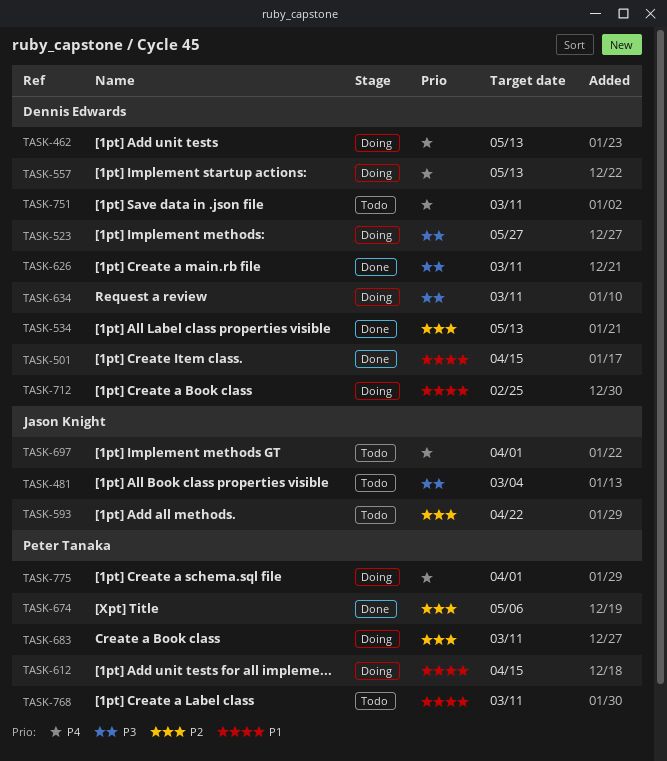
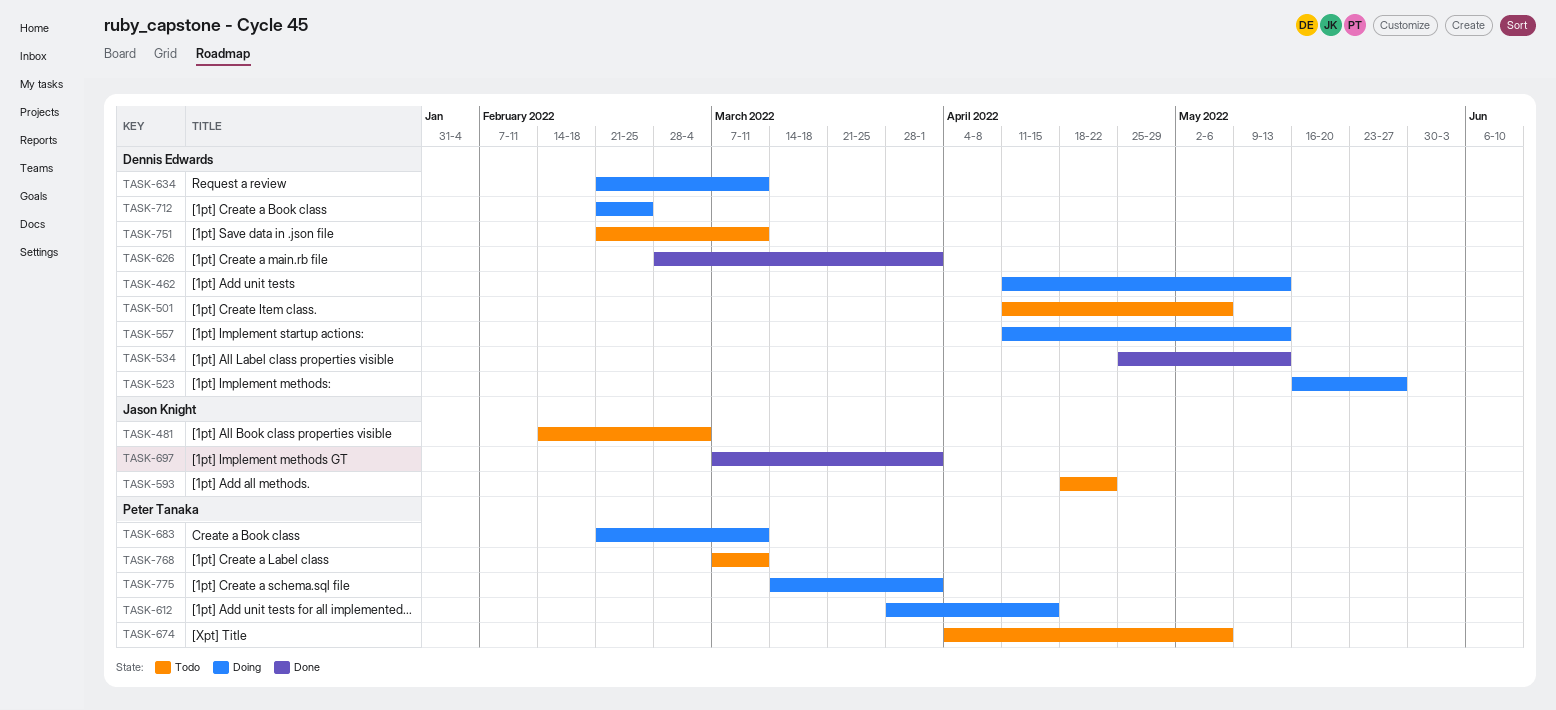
TASK-501, status: Done -> Todo
TASK-501, due: Apr 15 -> May 6
TASK-626, due: Mar 11 -> Apr 1
TASK-674, status: Done -> Todo
TASK-697, status: Todo -> Done

